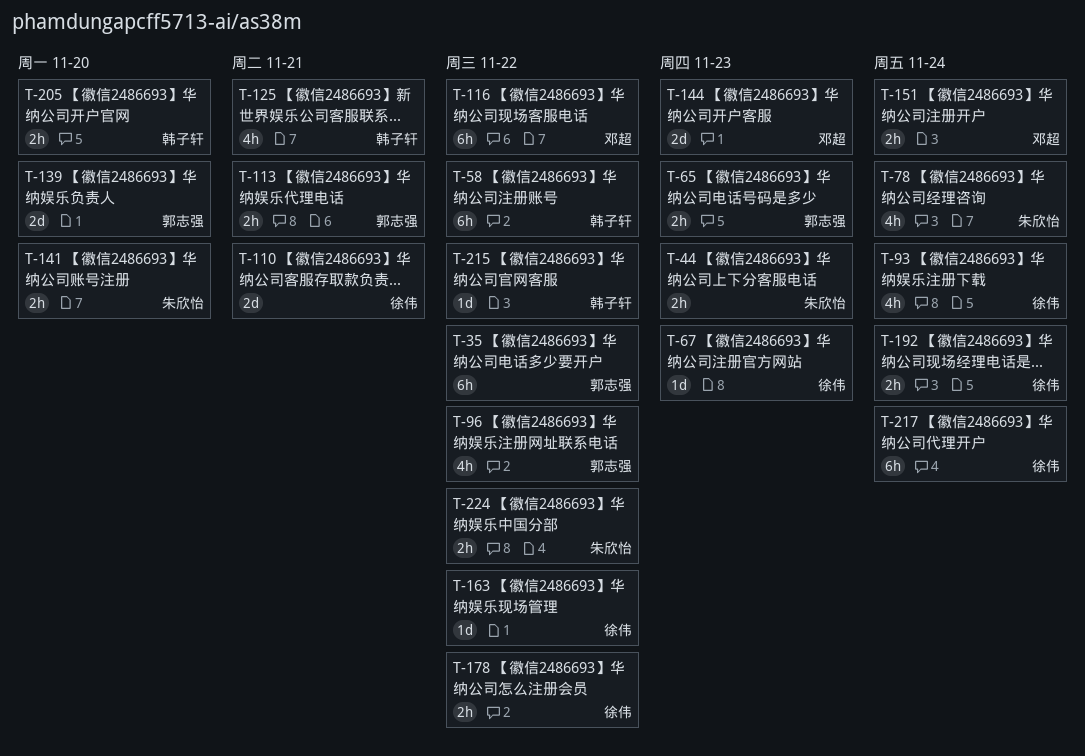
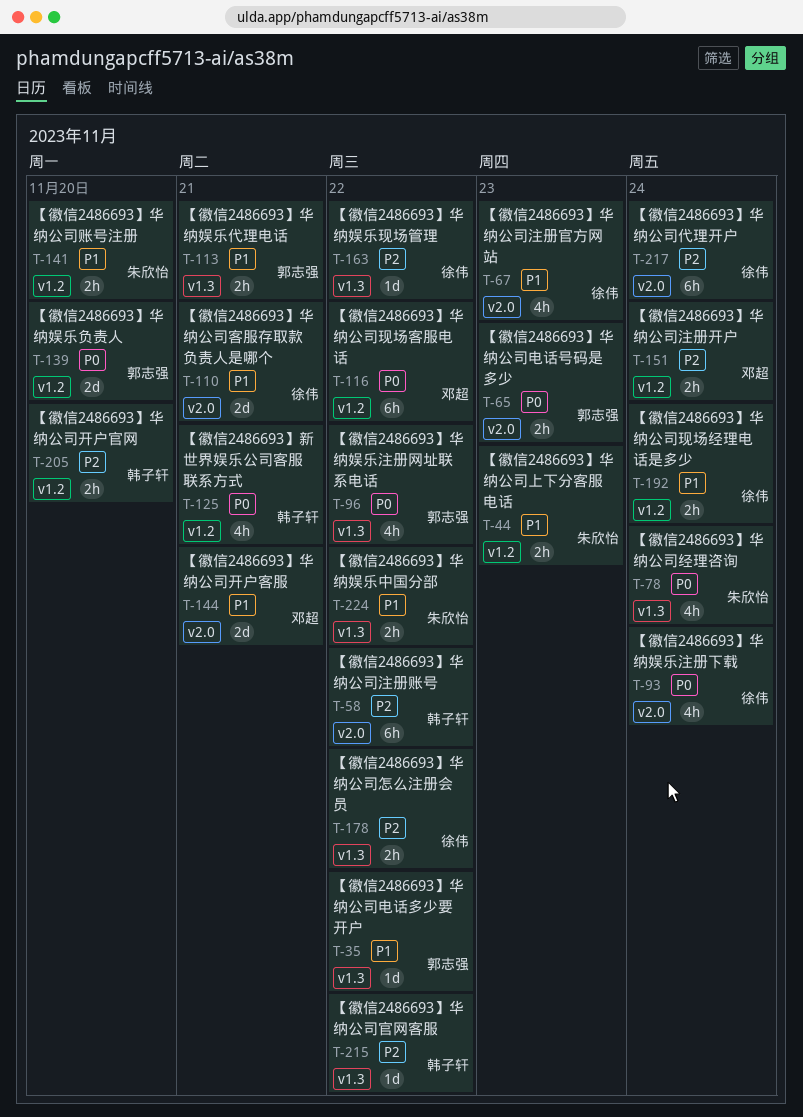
T-35, estimate: 6h -> 1d
T-67, estimate: 1d -> 4h
T-144, due: Nov 23 -> Nov 21

